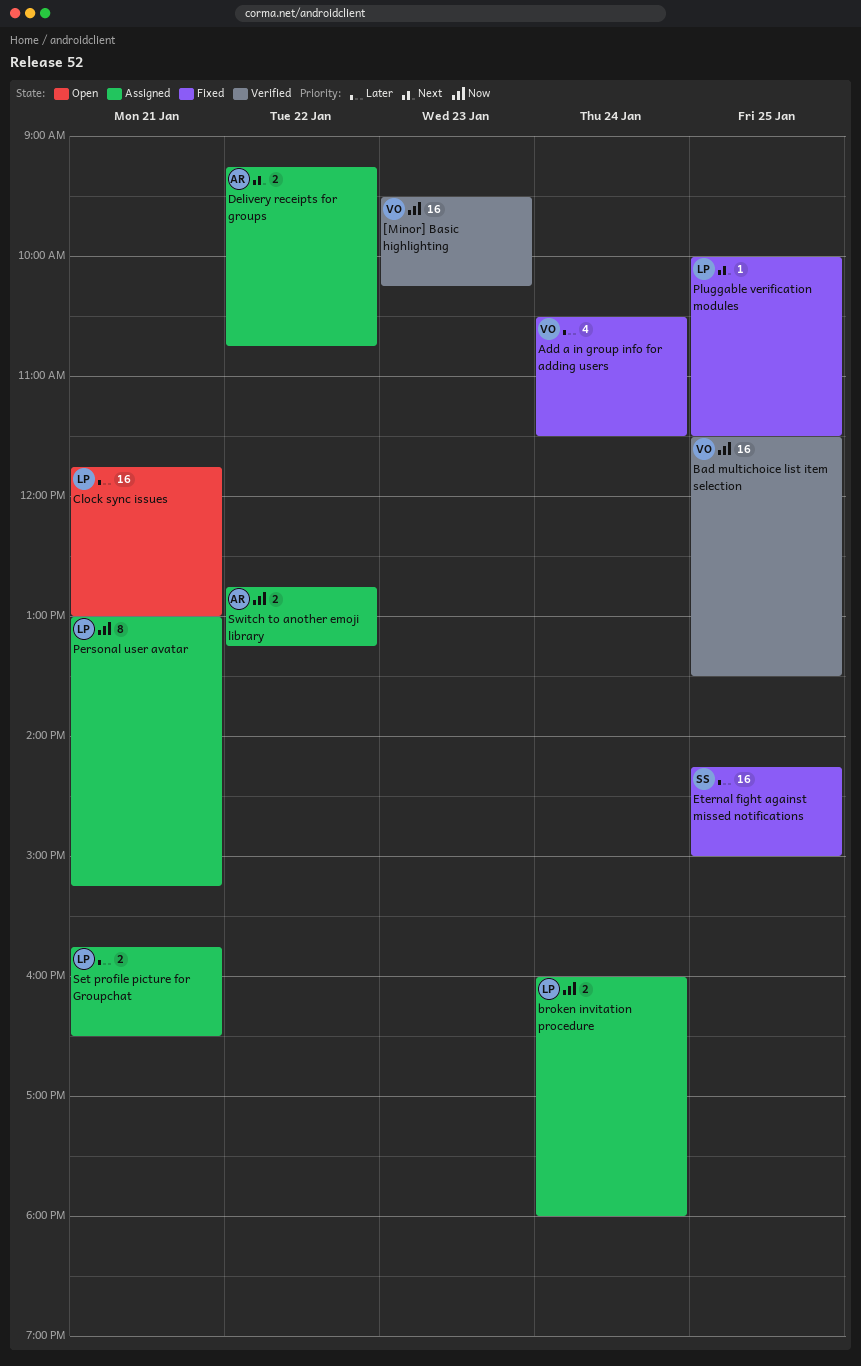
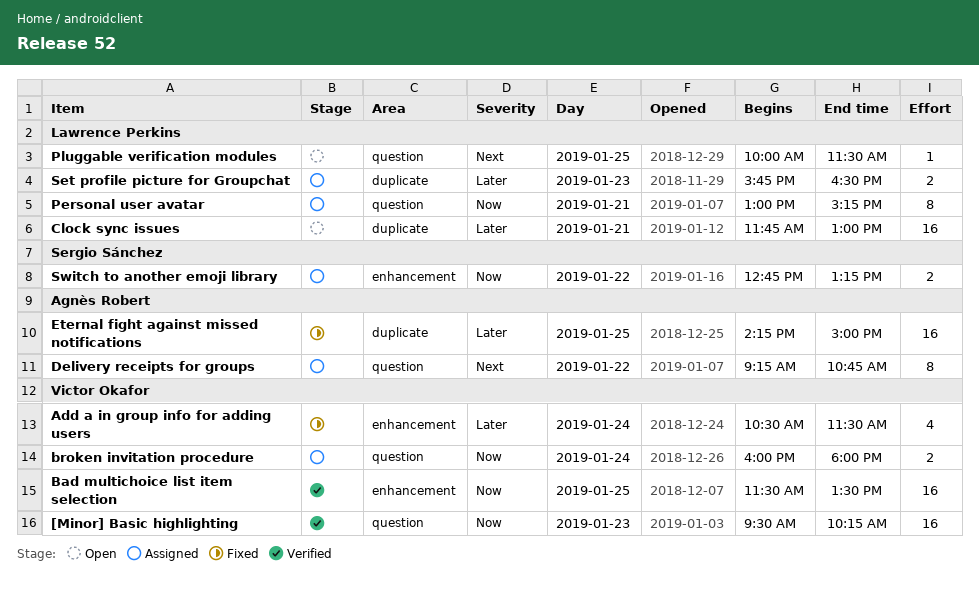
broken invitation procedure, owner: Lawrence Perkins -> Victor Okafor
Delivery receipts for groups, estimate: 2 -> 8
Eternal fight against missed notifications, owner: Sergio Sánchez -> Agnès Robert
Pluggable verification modules, status: Fixed -> Open
Set profile picture for Groupchat, day: Jan 21 -> Jan 23
Switch to another emoji library, owner: Agnès Robert -> Sergio Sánchez

